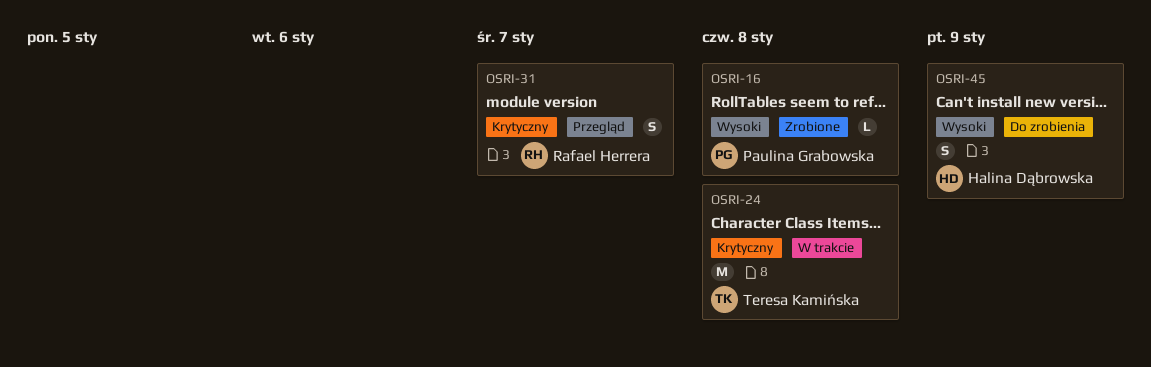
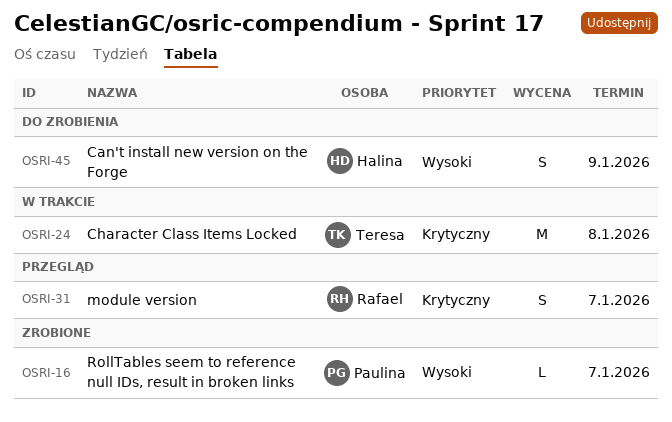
OSRI-16, due: Jan 8 -> Jan 7

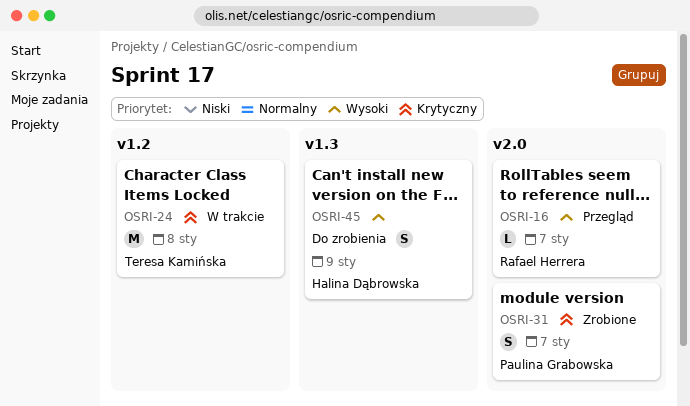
OSRI-16, status: Zrobione -> Przegląd
OSRI-16, owner: Paulina Grabowska -> Rafael Herrera
OSRI-31, status: Przegląd -> Zrobione
OSRI-31, owner: Rafael Herrera -> Paulina Grabowska

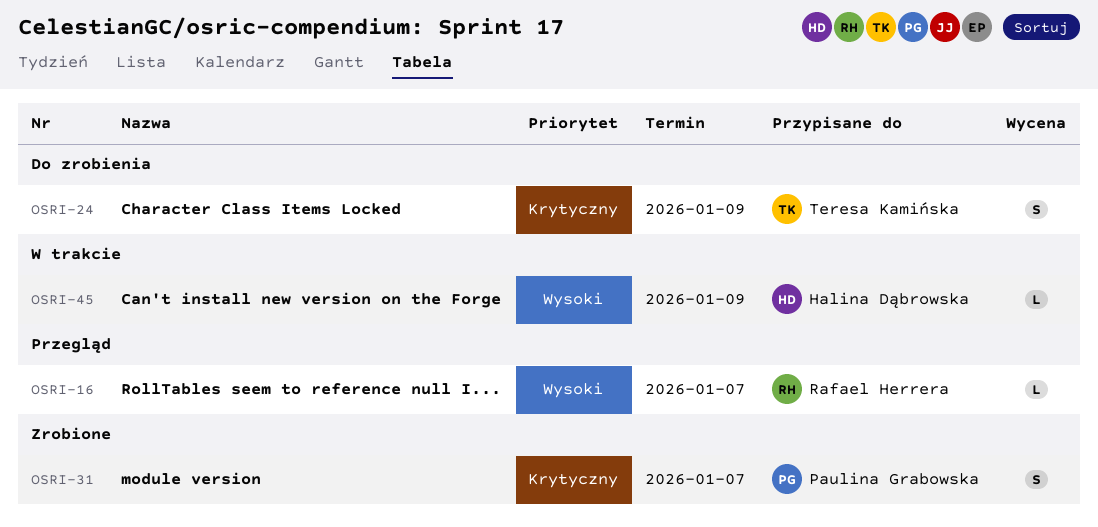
OSRI-24, status: W trakcie -> Do zrobienia
OSRI-24, estimate: M -> S
OSRI-24, due: Jan 8 -> Jan 9
OSRI-45, status: Do zrobienia -> W trakcie
OSRI-45, estimate: S -> L

